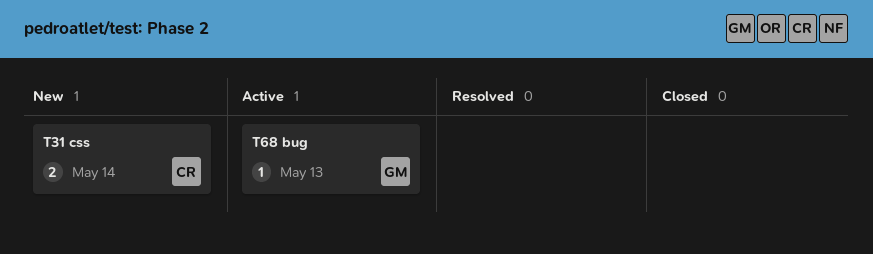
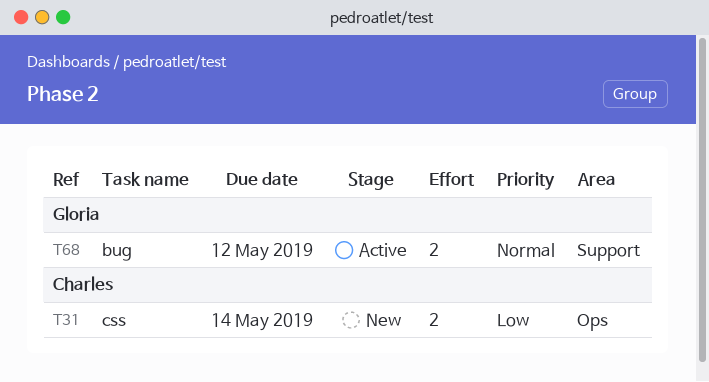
T68, estimate: 1 -> 2
T68, due: May 13 -> May 12

